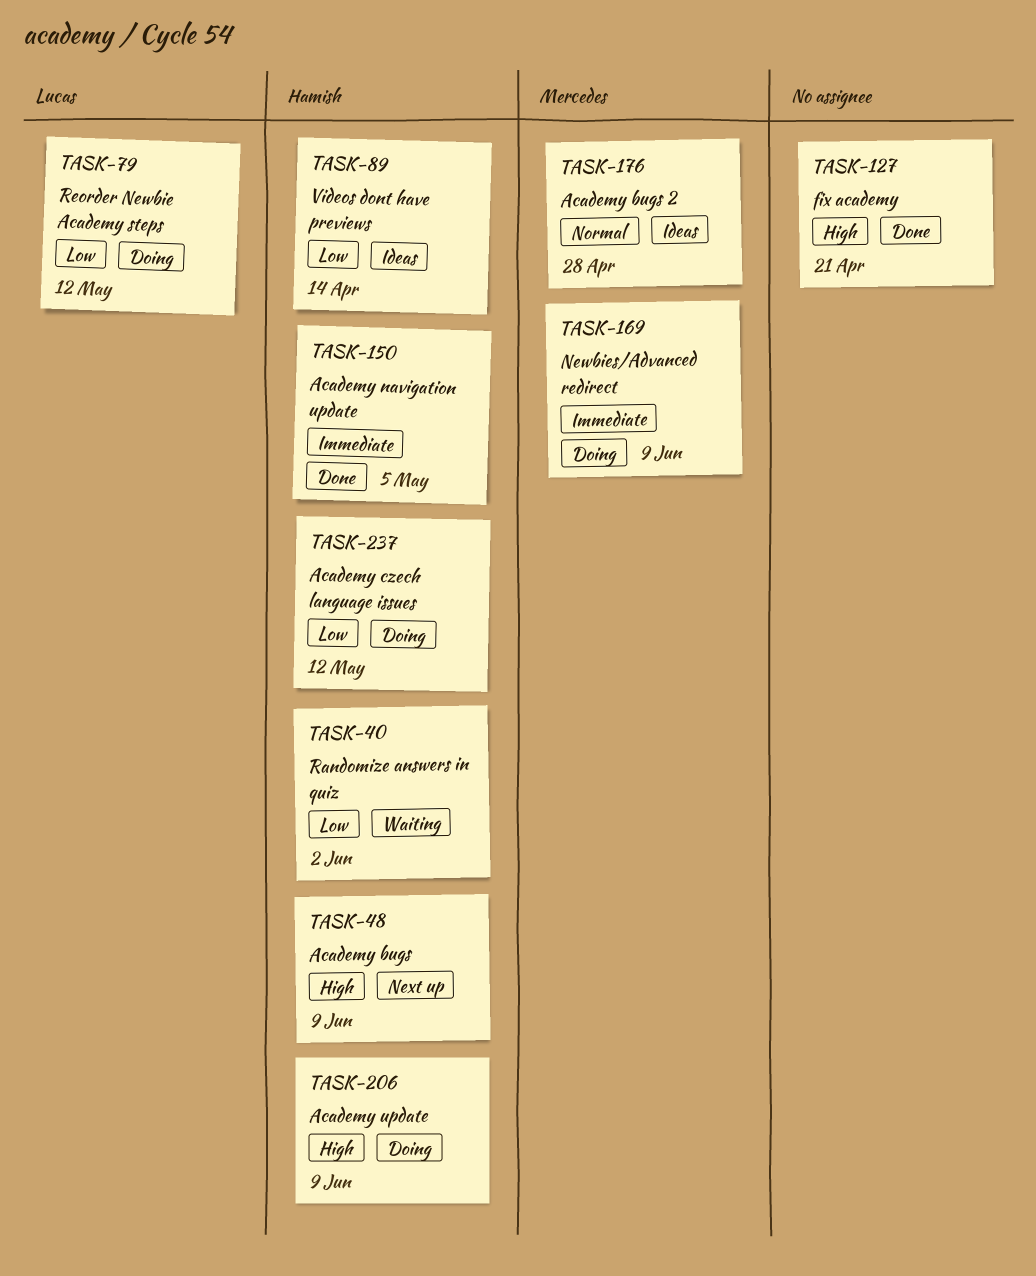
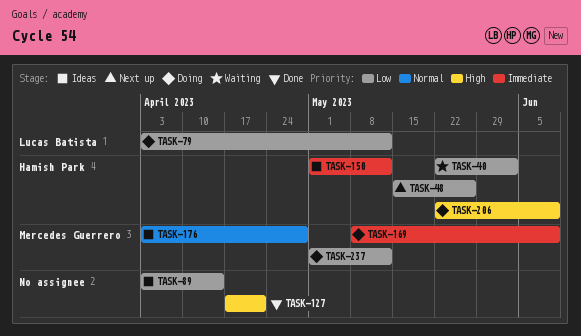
TASK-48, priority: High -> Low
TASK-48, due: Jun 9 -> May 26
TASK-89, owner: Hamish Park -> none
TASK-150, status: Done -> Ideas
TASK-150, due: May 5 -> May 12
TASK-237, owner: Hamish Park -> Mercedes Guerrero

